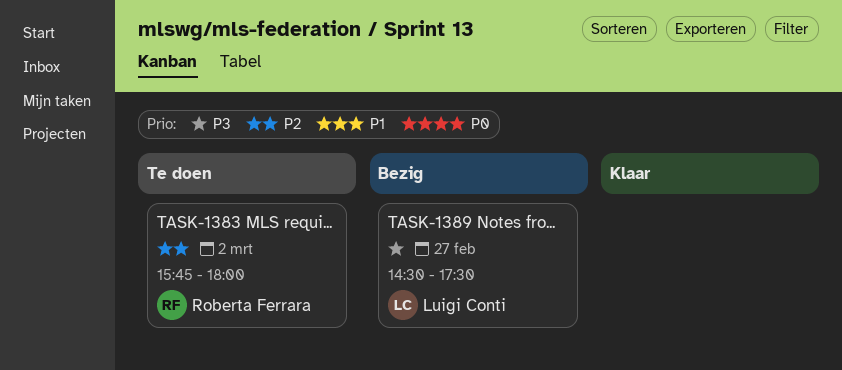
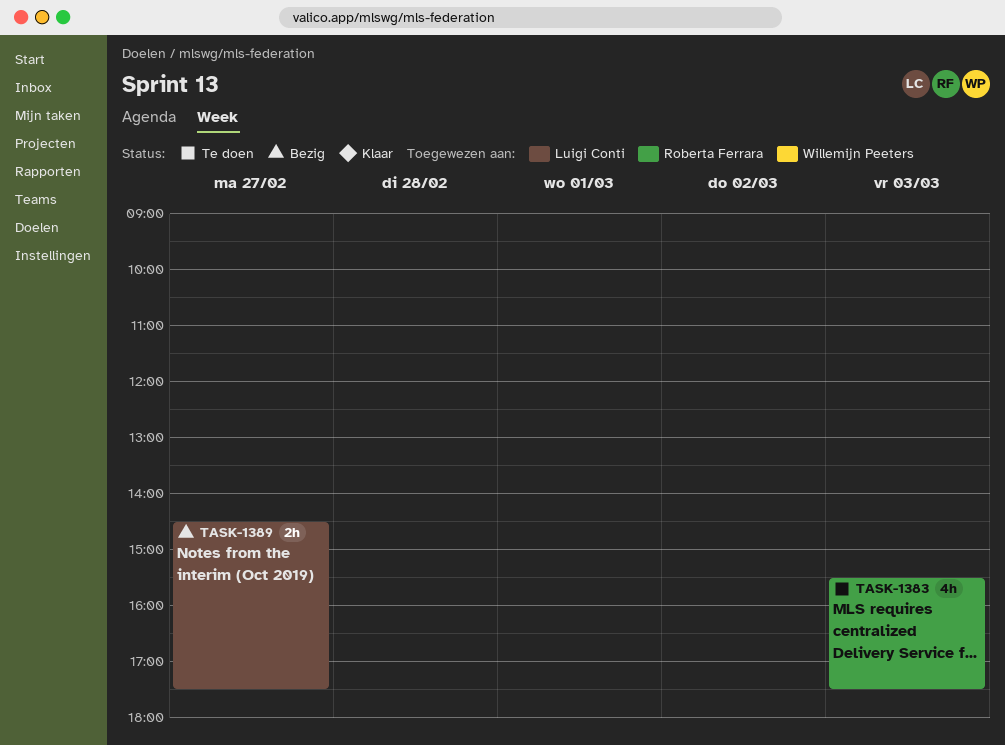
TASK-1383, day: Mar 2 -> Mar 3
TASK-1383, begins: 15:45 -> 15:30
TASK-1383, ends: 18:00 -> 17:30

